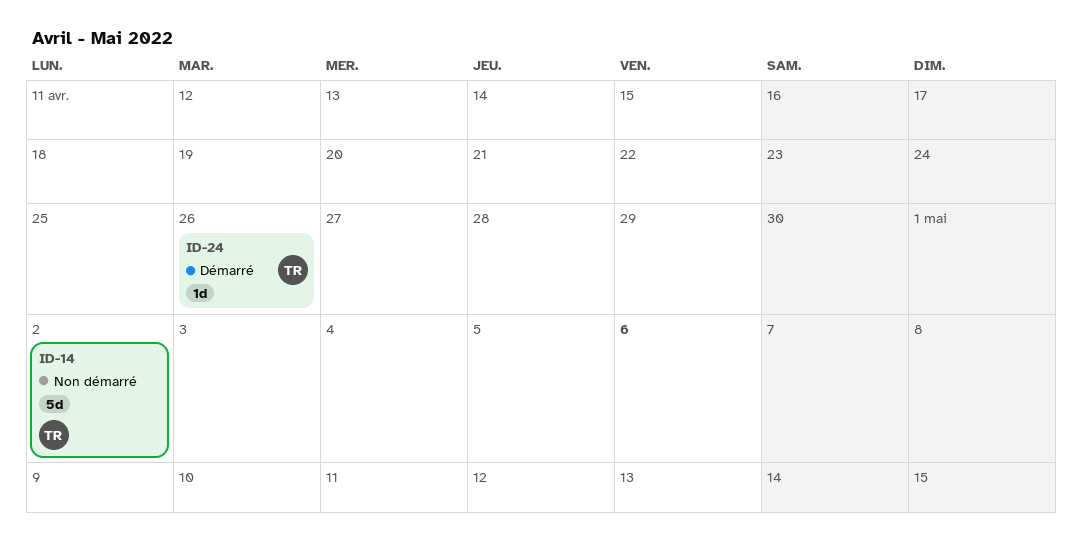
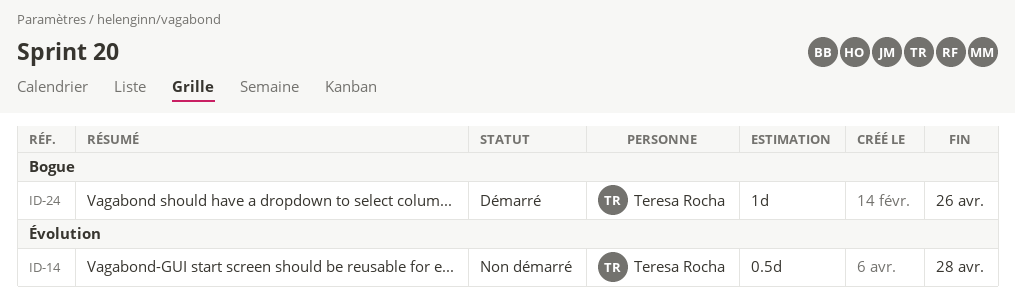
ID-14, estimate: 5d -> 0.5d
ID-14, due: May 2 -> Apr 28

